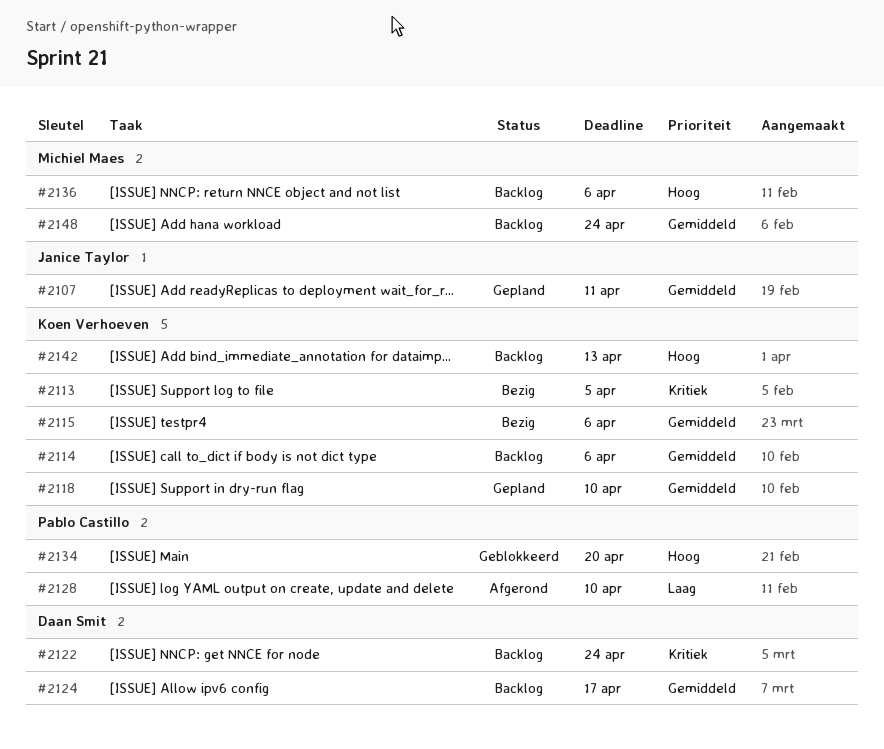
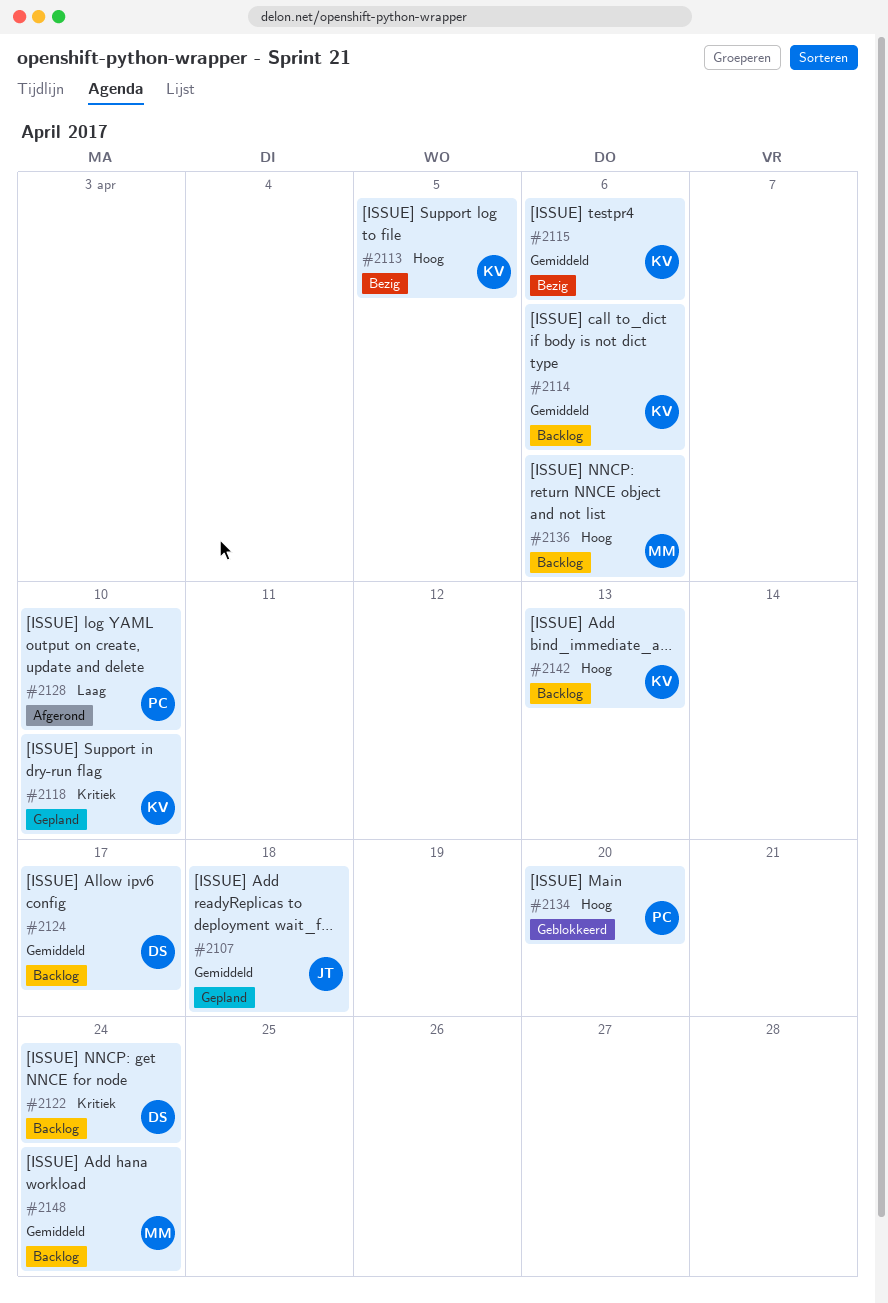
#2107, due: Apr 11 -> Apr 18
#2113, priority: Kritiek -> Hoog
#2118, priority: Gemiddeld -> Kritiek

